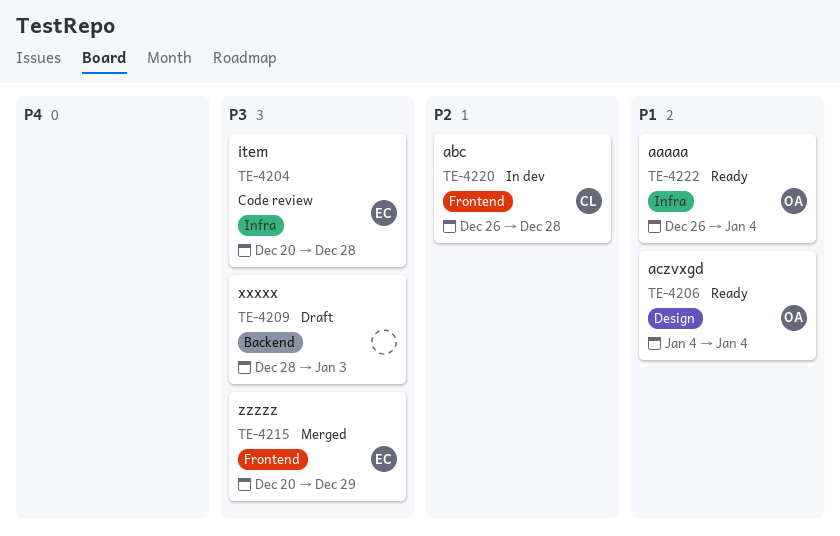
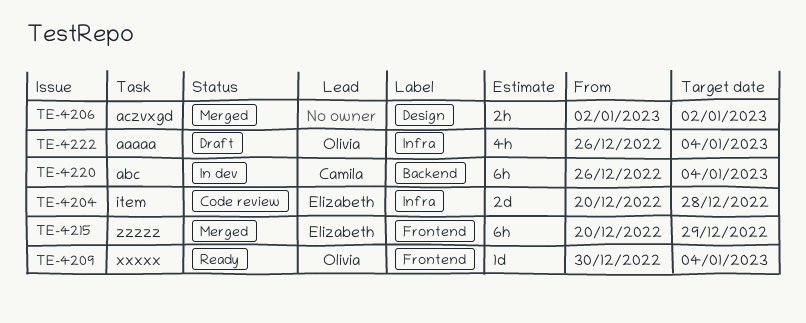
TE-4206, status: Ready -> Merged
TE-4206, owner: Olivia -> none
TE-4206, start: Jan 4 -> Jan 2
TE-4206, due: Jan 4 -> Jan 2
TE-4209, status: Draft -> Ready
TE-4209, owner: none -> Olivia
TE-4209, label: Backend -> Frontend
TE-4209, start: Dec 28 -> Dec 30
TE-4209, due: Jan 3 -> Jan 4
TE-4220, label: Frontend -> Backend
TE-4220, due: Dec 28 -> Jan 4
TE-4222, status: Ready -> Draft

